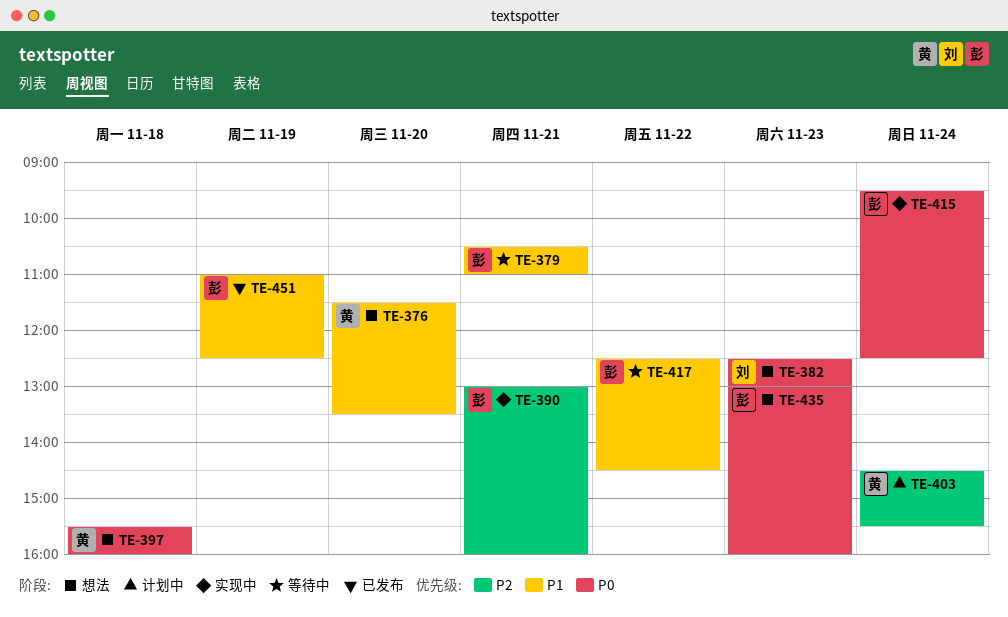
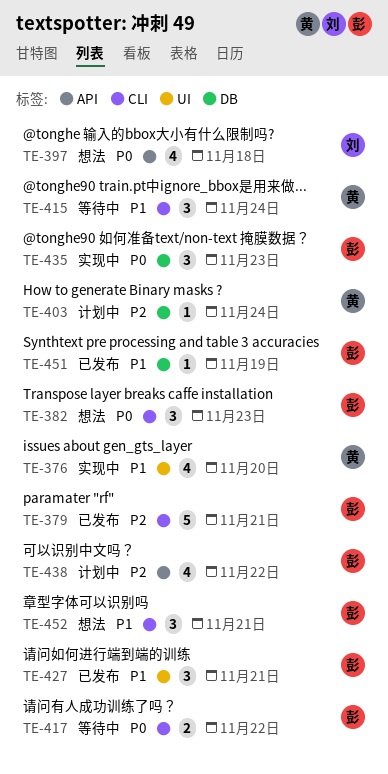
TE-376, status: 想法 -> 实现中
TE-379, status: 等待中 -> 已发布
TE-379, priority: P1 -> P2
TE-382, owner: 刘 -> 彭
TE-390: present -> none
TE-397, owner: 黄 -> 刘
TE-415, status: 实现中 -> 等待中
TE-415, owner: 彭 -> 黄
TE-415, priority: P0 -> P1
TE-417, priority: P1 -> P0
TE-427: none -> present
TE-435, status: 想法 -> 实现中
TE-438: none -> present
TE-452: none -> present

